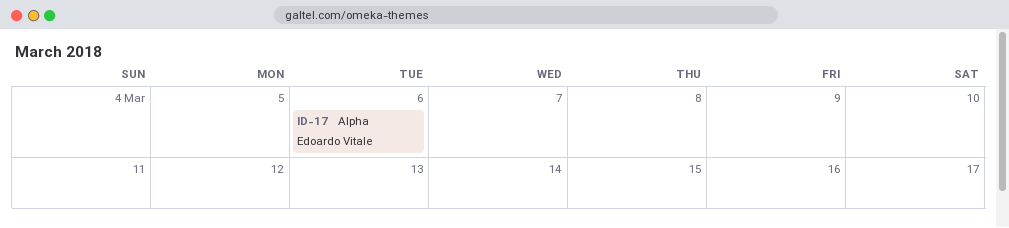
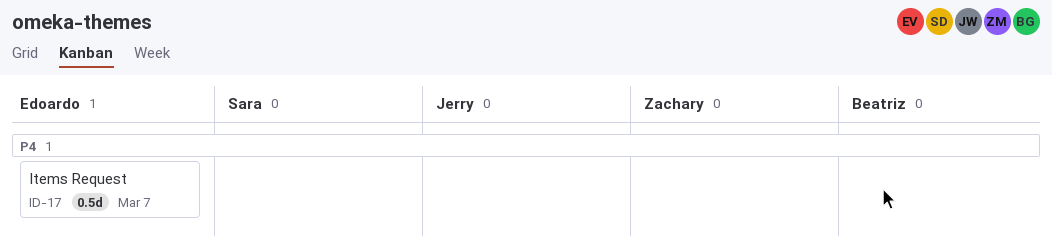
ID-17, due: Mar 6 -> Mar 7

